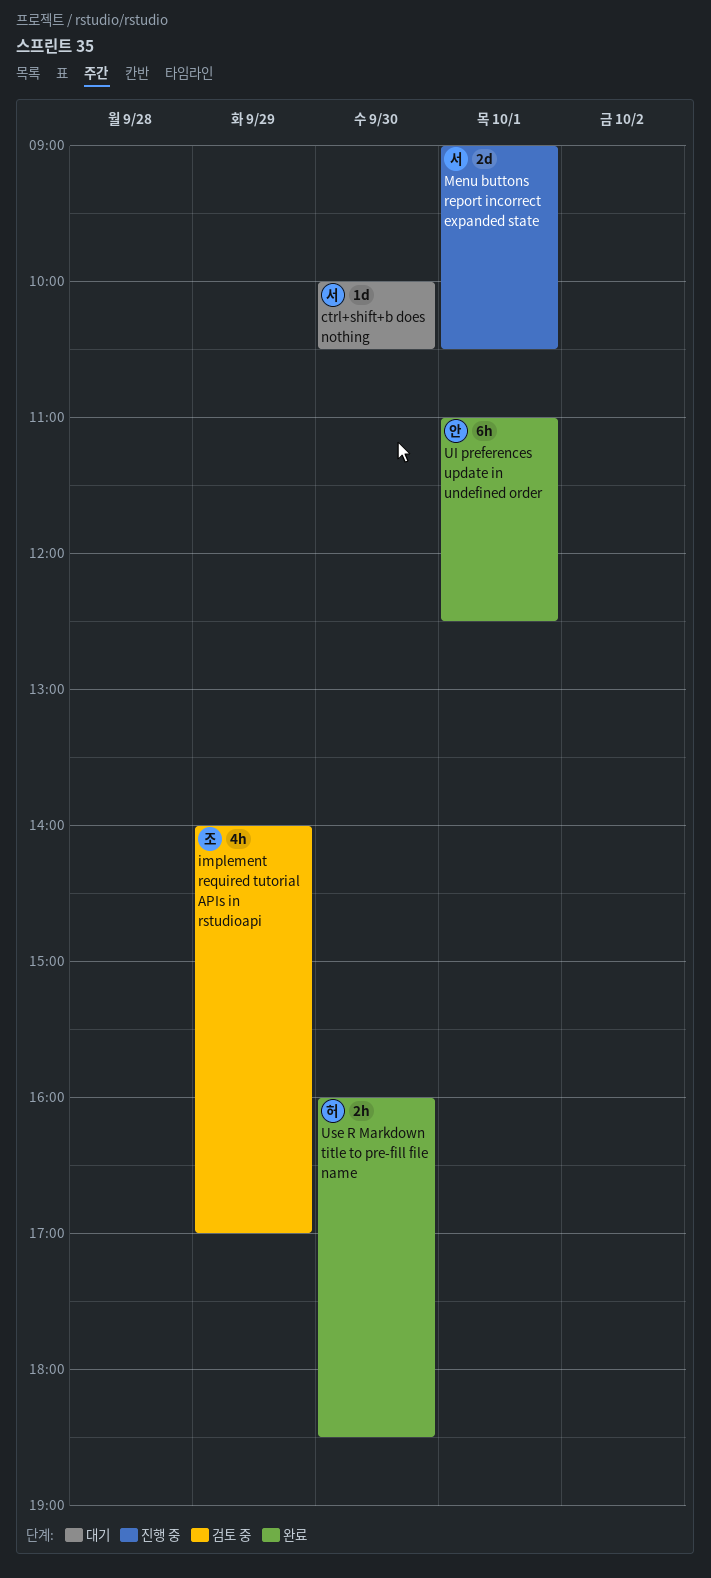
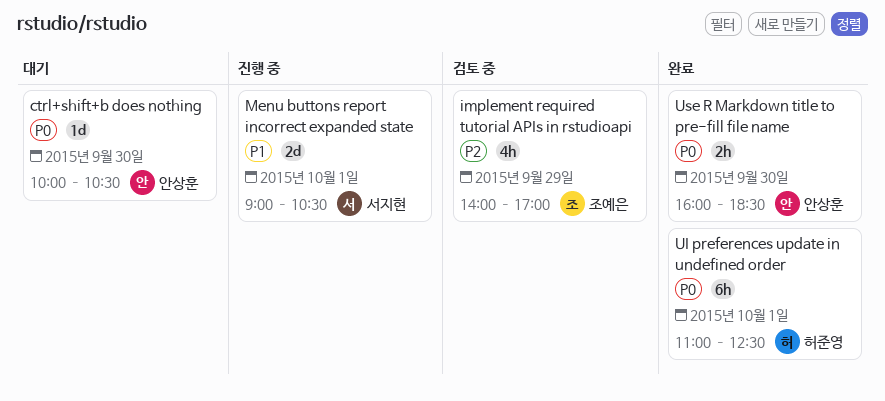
ctrl+shift+b does nothing, owner: 서지현 -> 안상훈
UI preferences update in undefined order, owner: 안상훈 -> 허준영
Use R Markdown title to pre-fill file name, owner: 허준영 -> 안상훈

